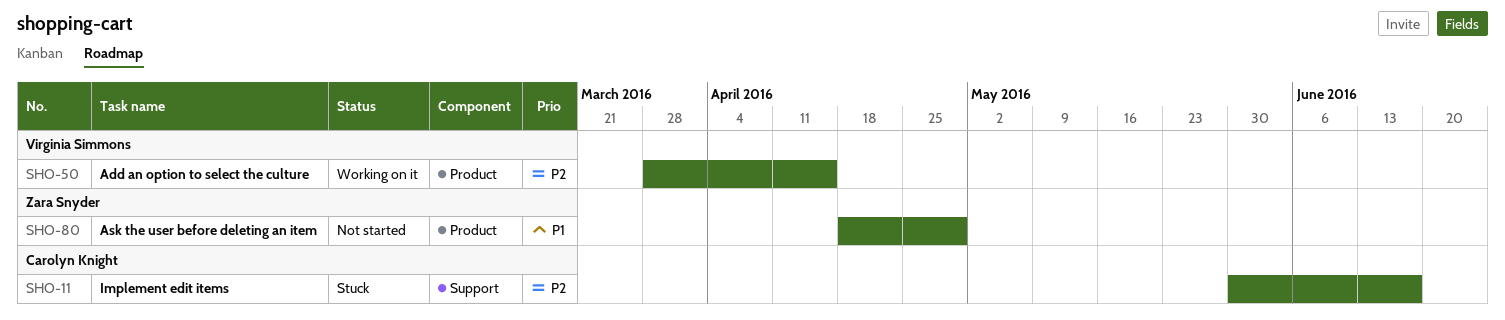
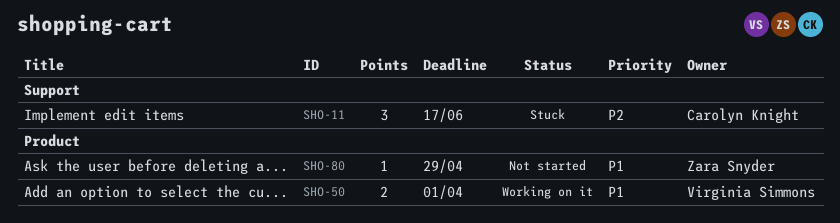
SHO-50, priority: P2 -> P1
SHO-50, due: Apr 15 -> Apr 1

